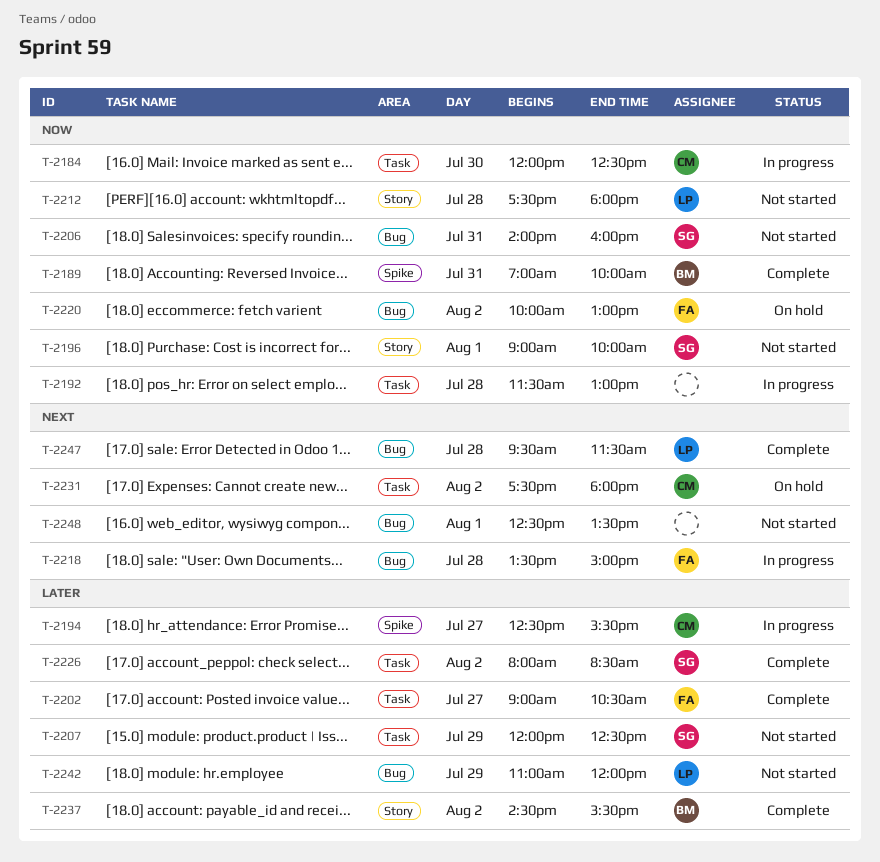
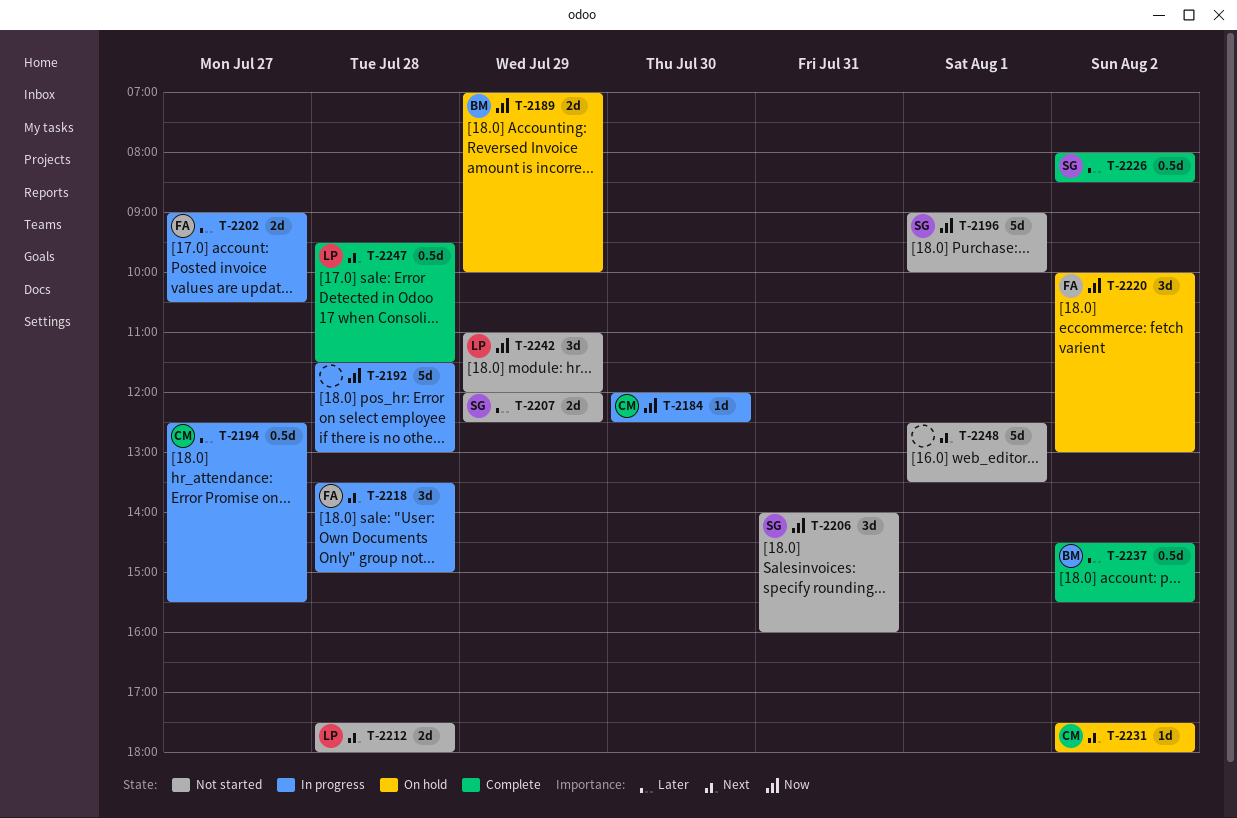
T-2189, status: Complete -> On hold
T-2189, day: Jul 31 -> Jul 29
T-2202, status: Complete -> In progress
T-2212, priority: Now -> Next
T-2242, priority: Later -> Now

